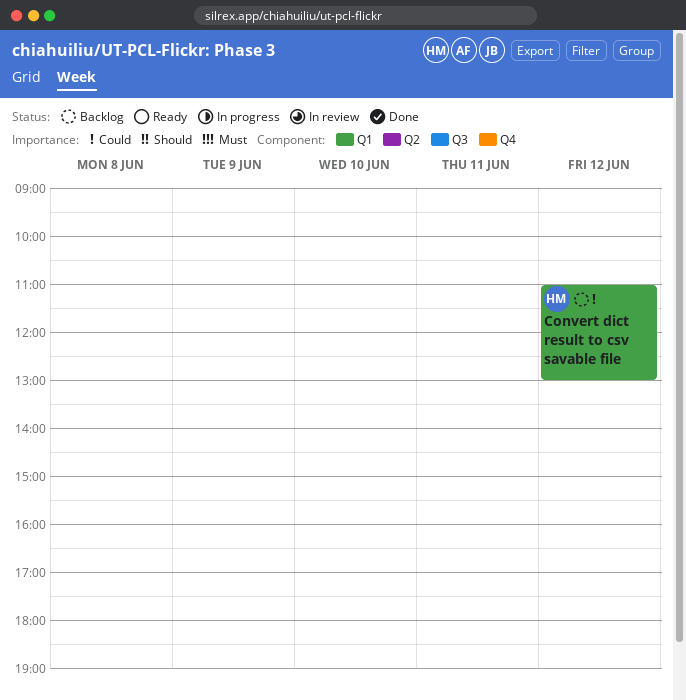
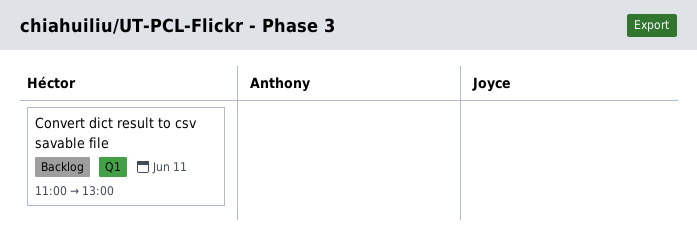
Convert dict result to csv savable file, day: Jun 12 -> Jun 11

